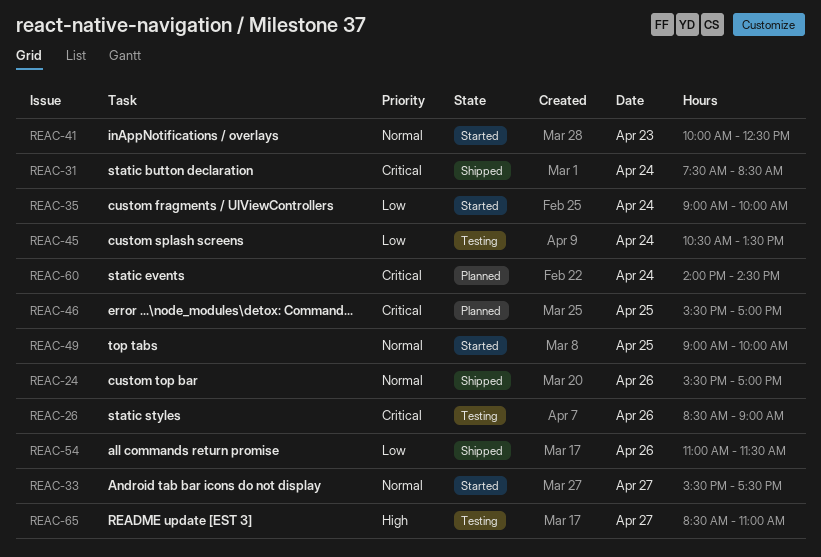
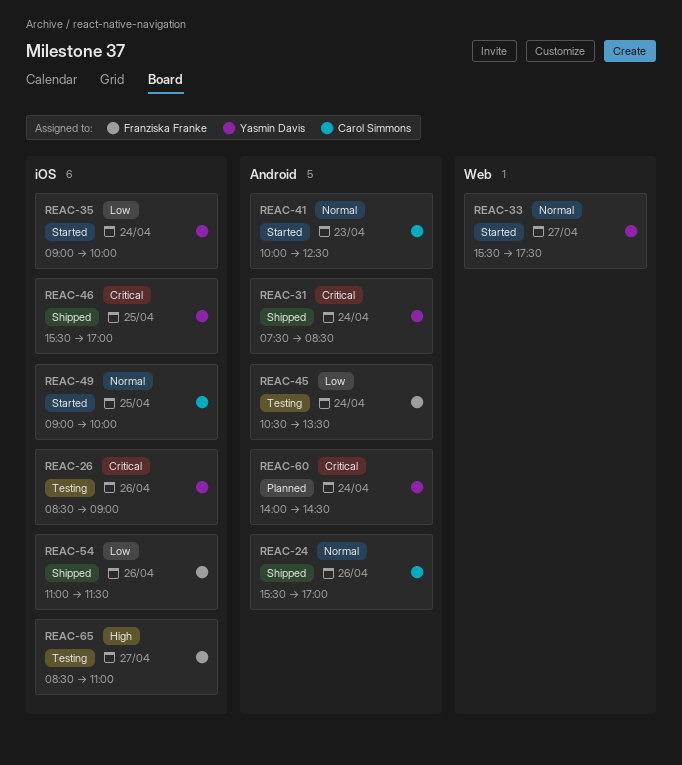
REAC-46, status: Planned -> Shipped

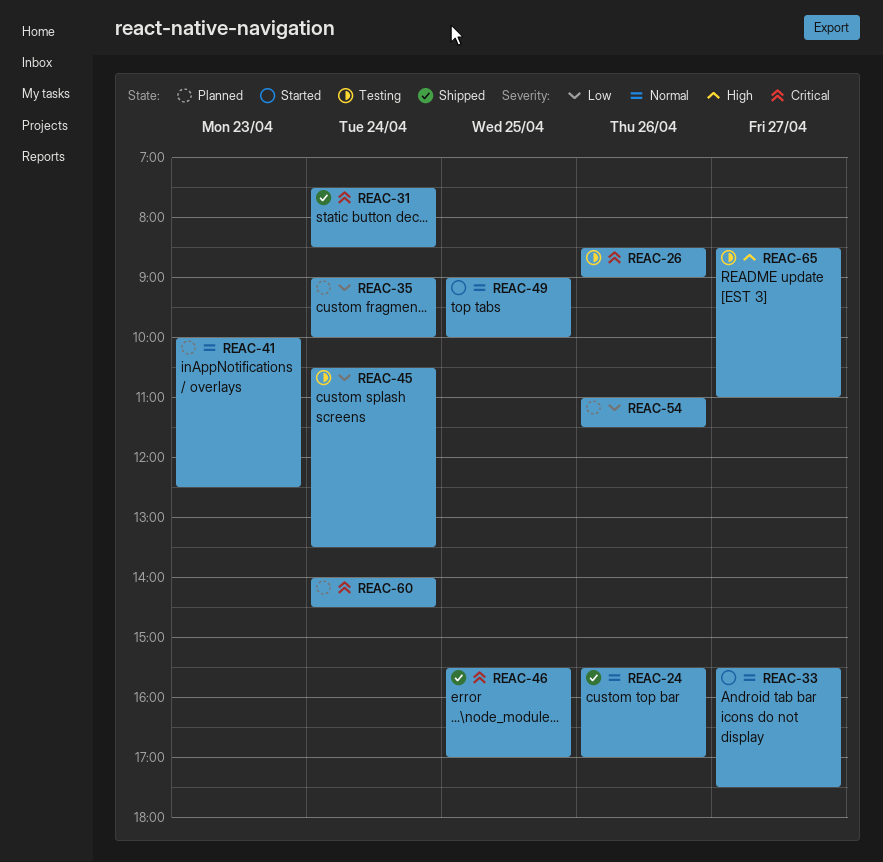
REAC-35, status: Started -> Planned
REAC-41, status: Started -> Planned
REAC-54, status: Shipped -> Planned

